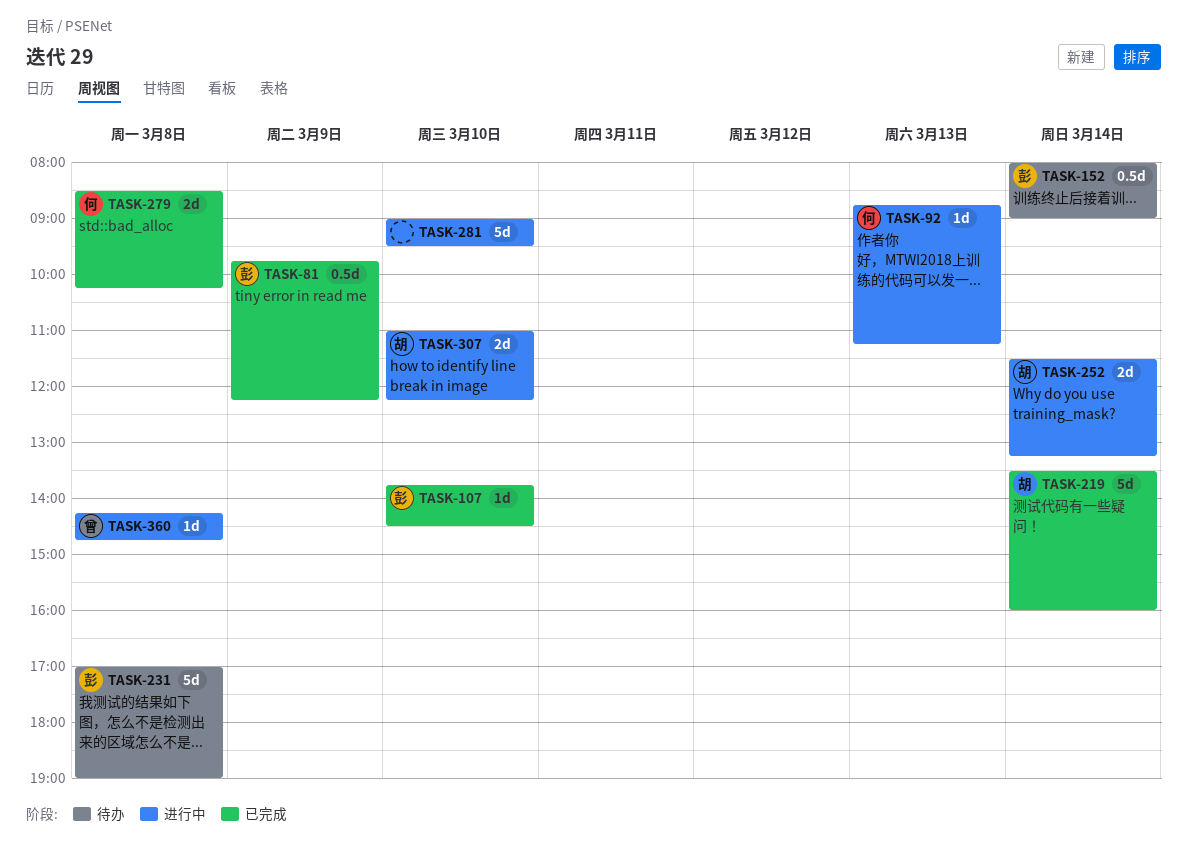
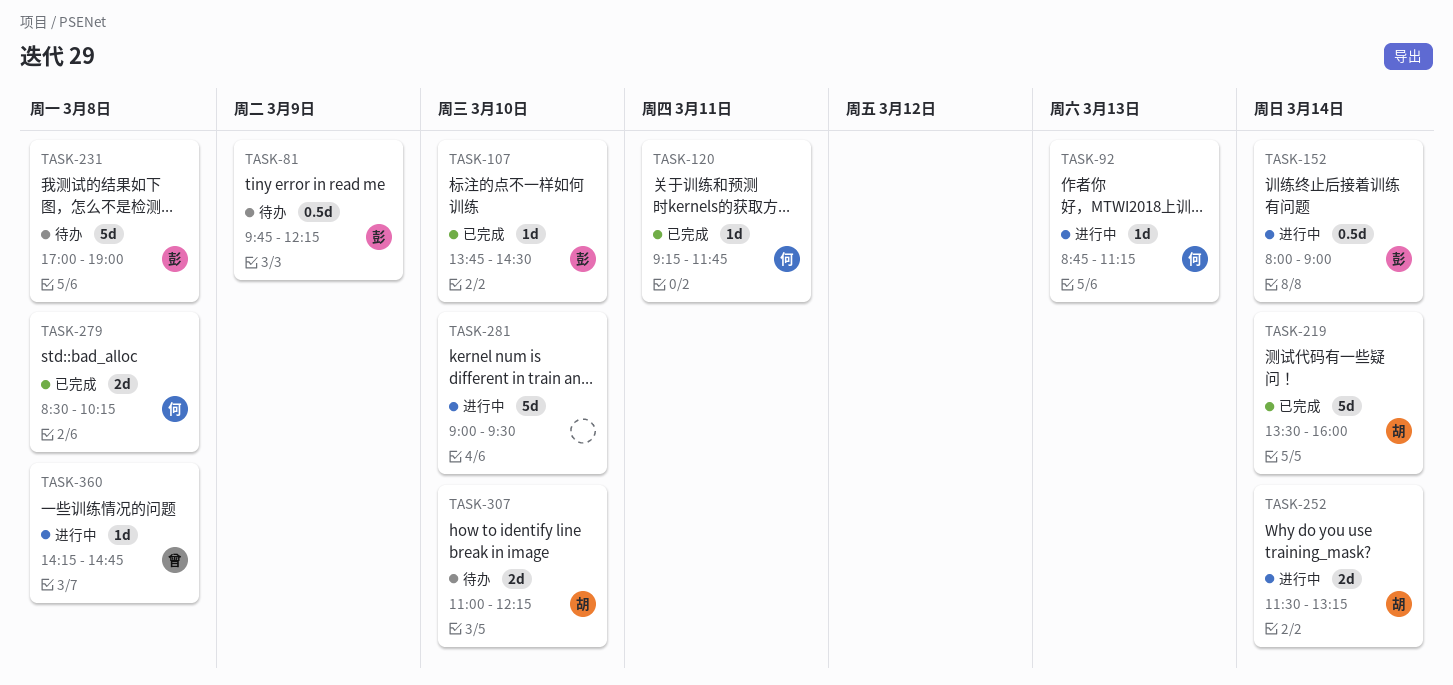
TASK-81, status: 已完成 -> 待办
TASK-120: none -> present
TASK-152, status: 待办 -> 进行中
TASK-307, status: 进行中 -> 待办

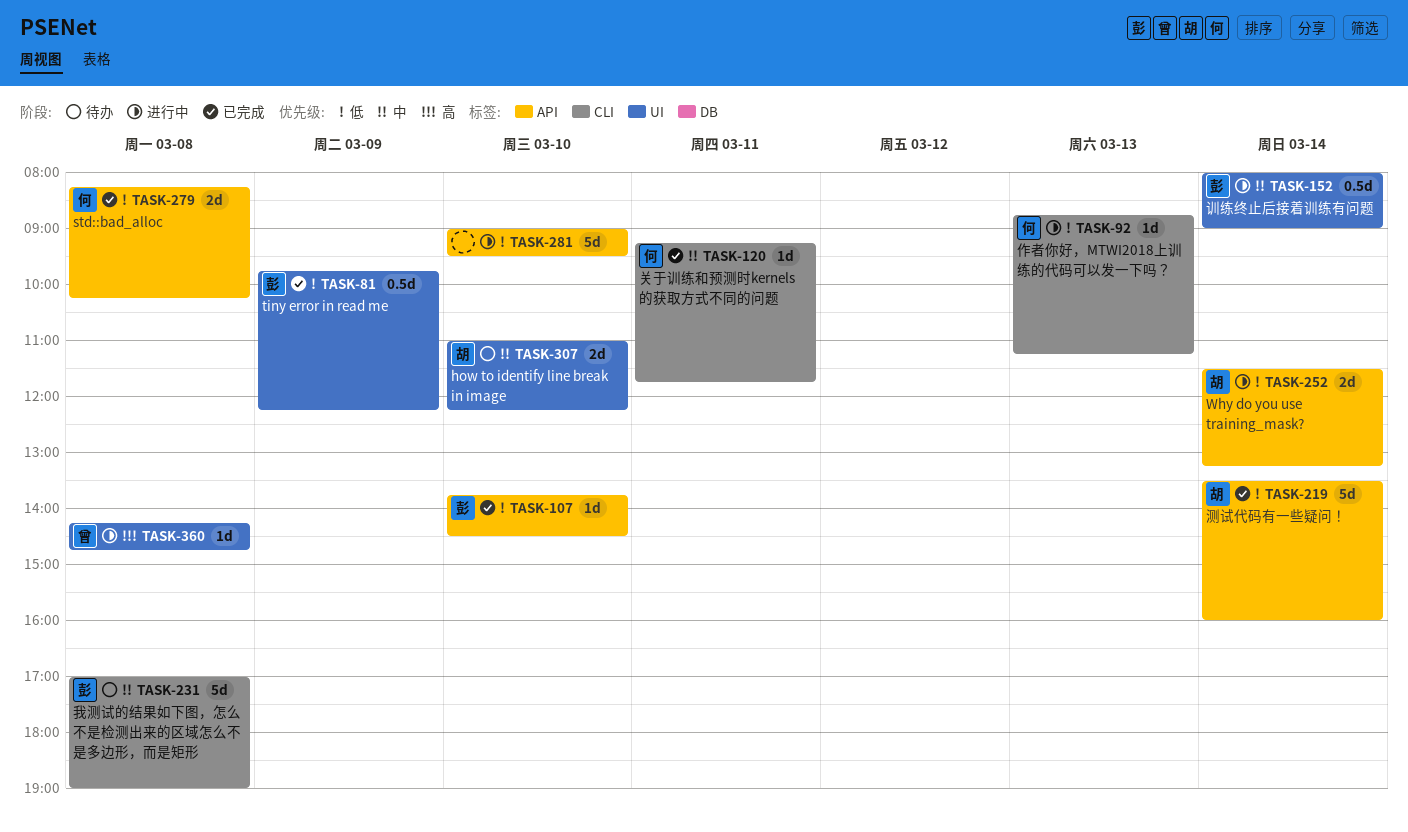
TASK-81, status: 待办 -> 已完成
TASK-279, begins: 08:30 -> 08:15

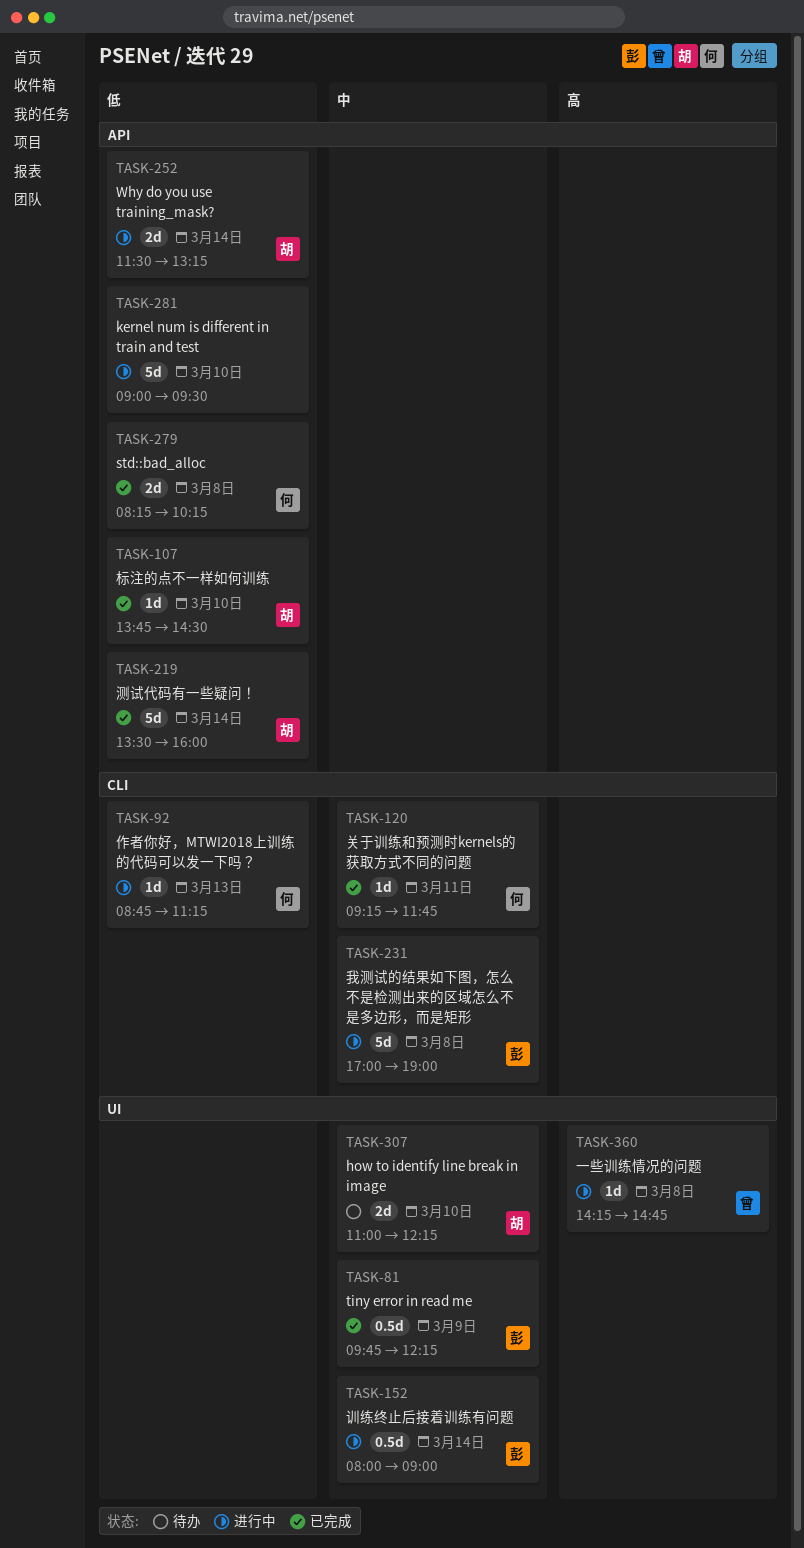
TASK-81, priority: 低 -> 中
TASK-107, owner: 彭 -> 胡
TASK-231, status: 待办 -> 进行中

